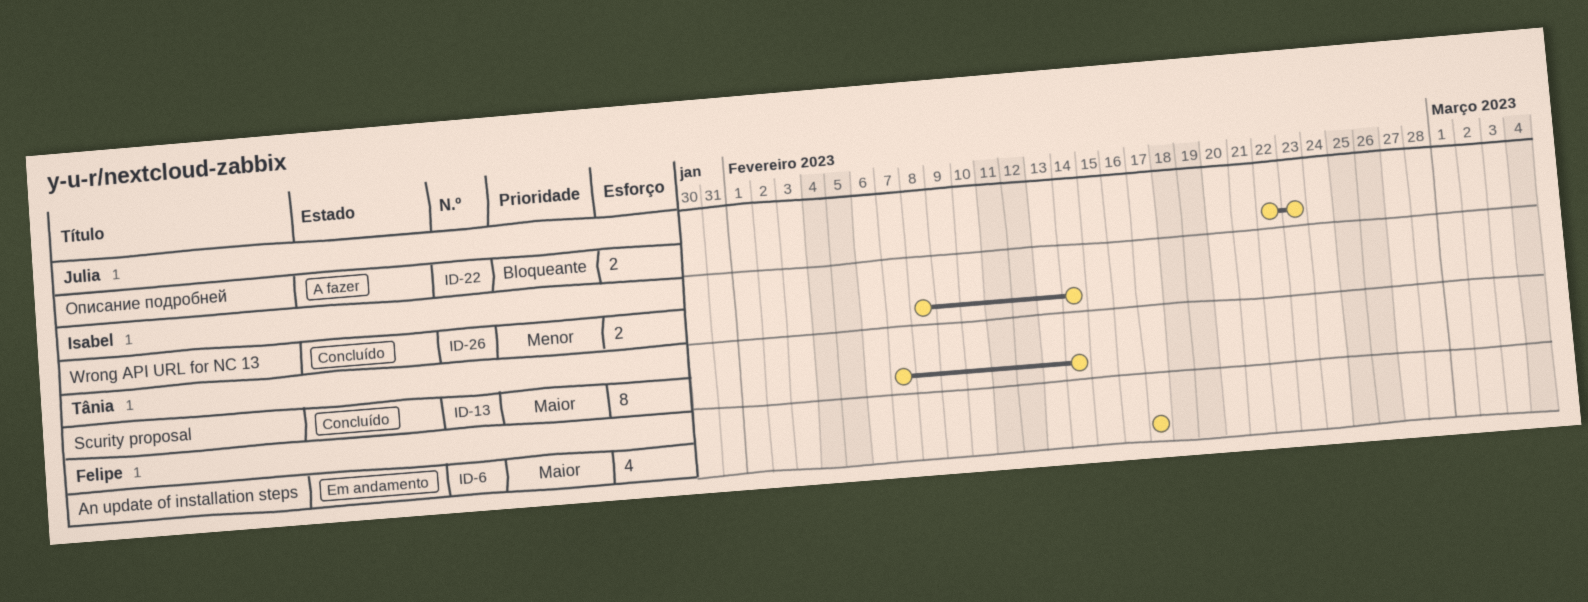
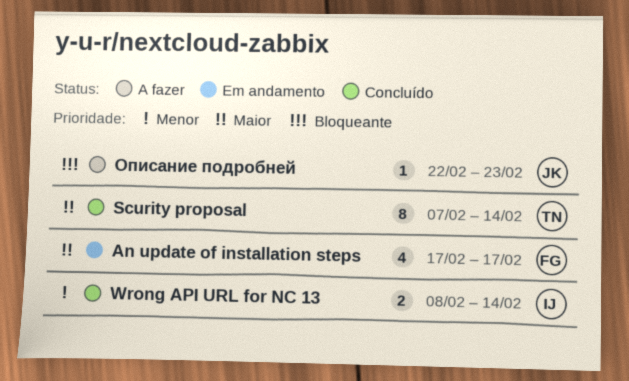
Описание подробней, estimate: 2 -> 1

